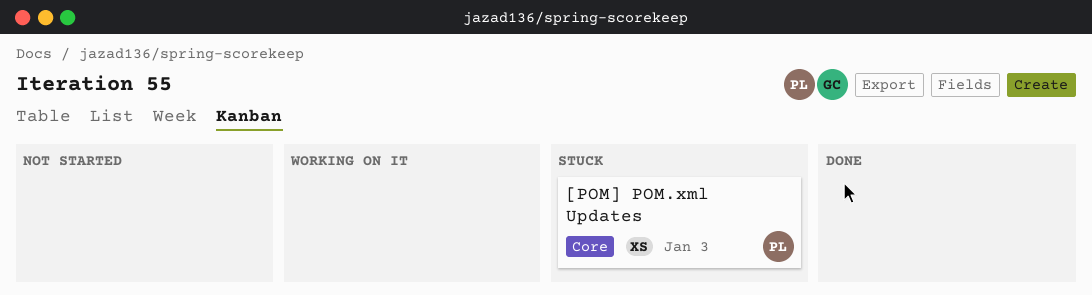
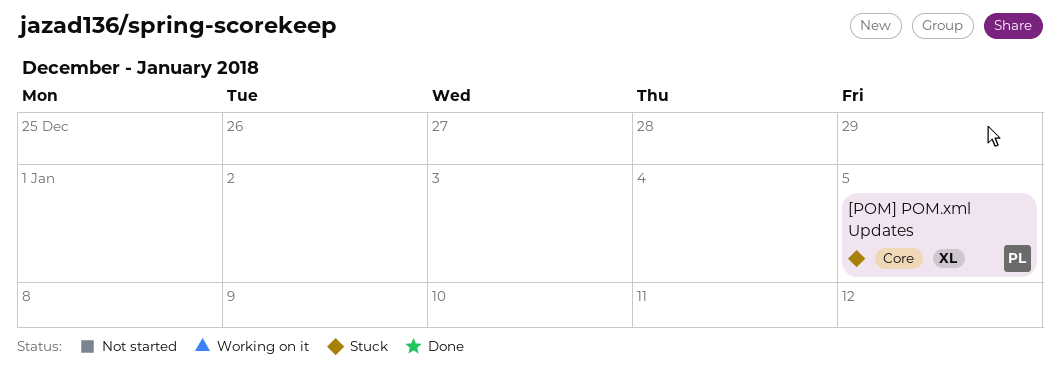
[POM] POM.xml Updates, estimate: XS -> XL
[POM] POM.xml Updates, due: Jan 3 -> Jan 5

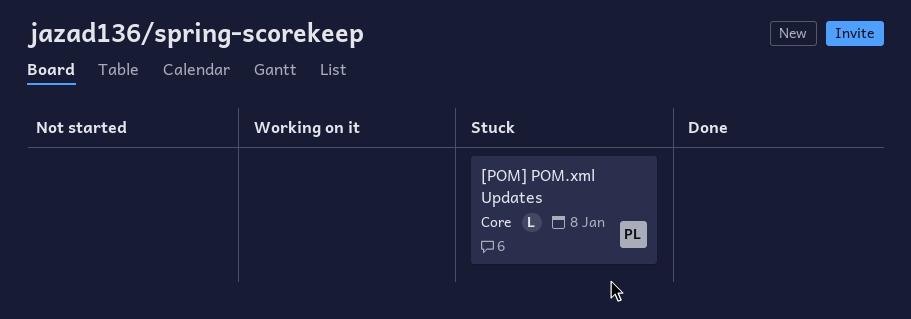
[POM] POM.xml Updates, estimate: XL -> L
[POM] POM.xml Updates, due: Jan 5 -> Jan 8

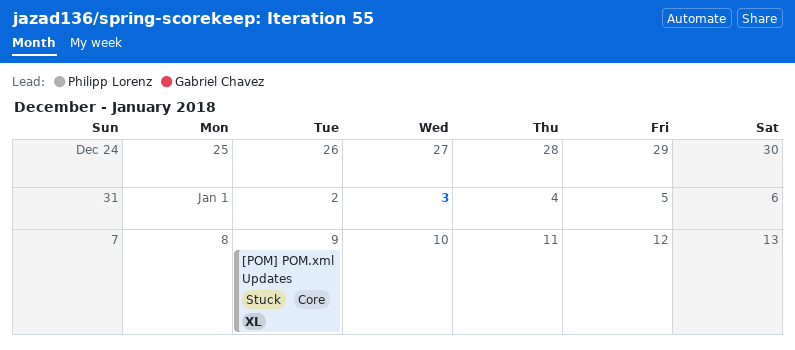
[POM] POM.xml Updates, estimate: L -> XL
[POM] POM.xml Updates, due: Jan 8 -> Jan 9

